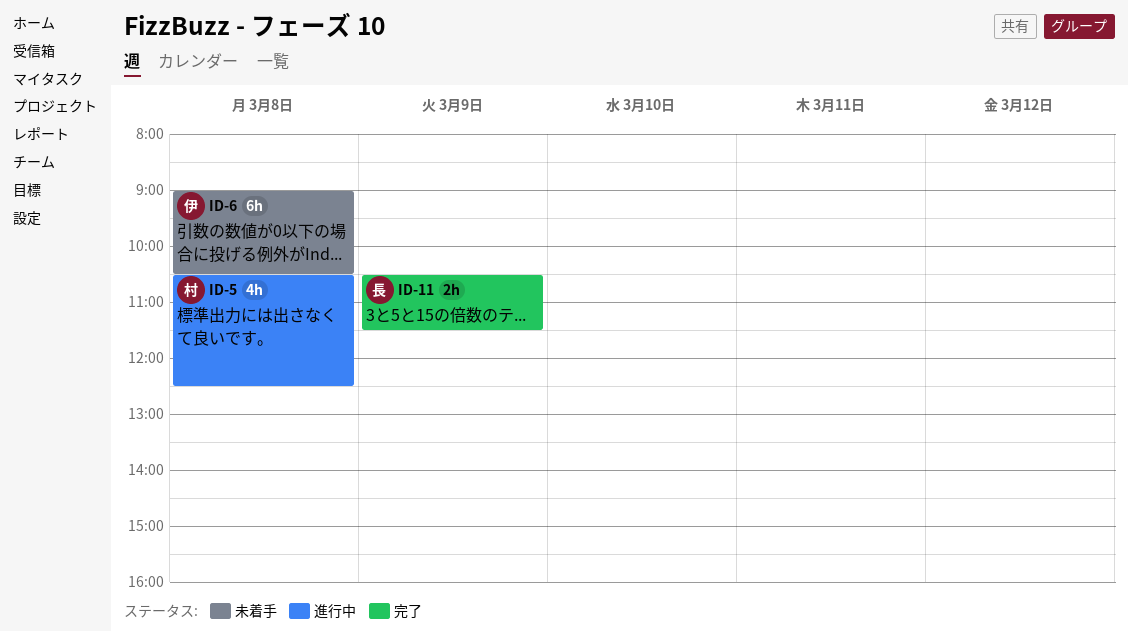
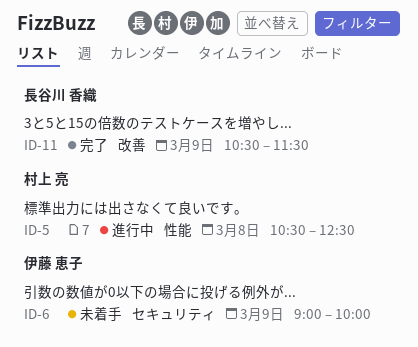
ID-6, day: Mar 8 -> Mar 9
ID-6, ends: 10:30 -> 10:00

